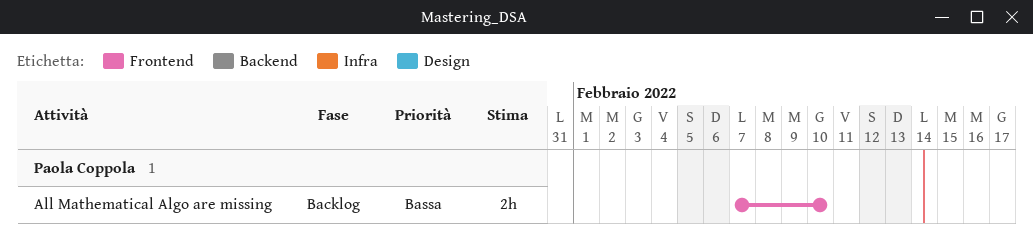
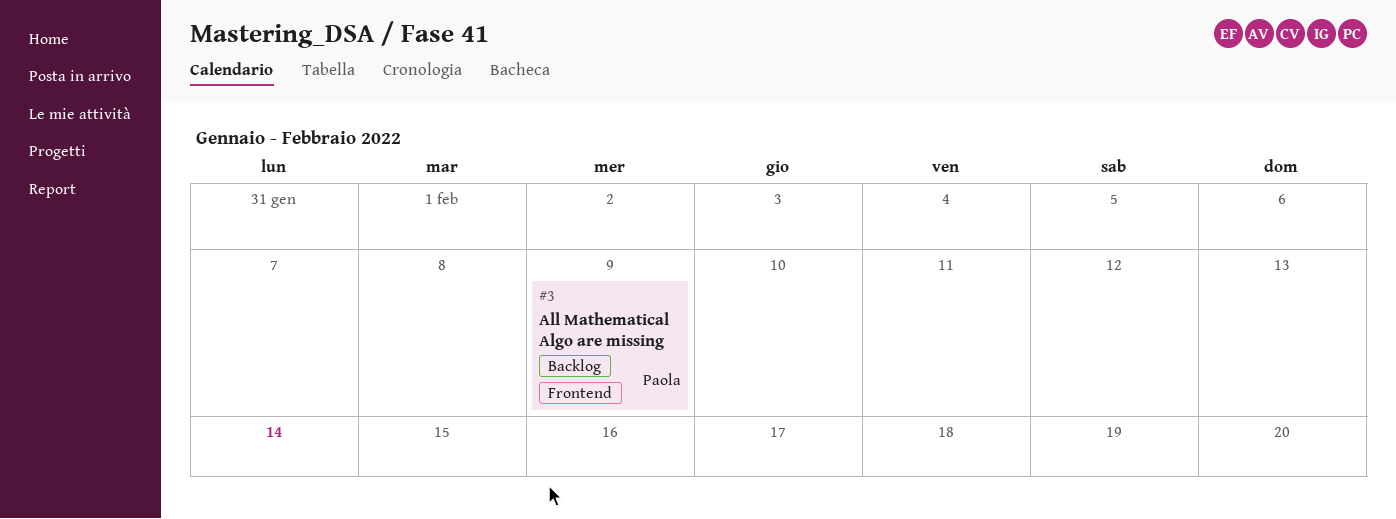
All Mathematical Algo are missing, due: Feb 10 -> Feb 9

